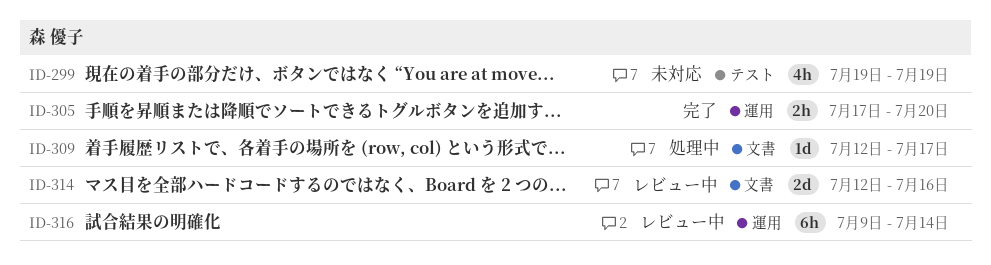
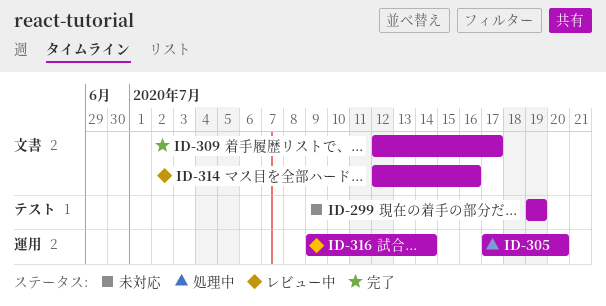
ID-305, status: 完了 -> 処理中
ID-309, status: 処理中 -> 完了

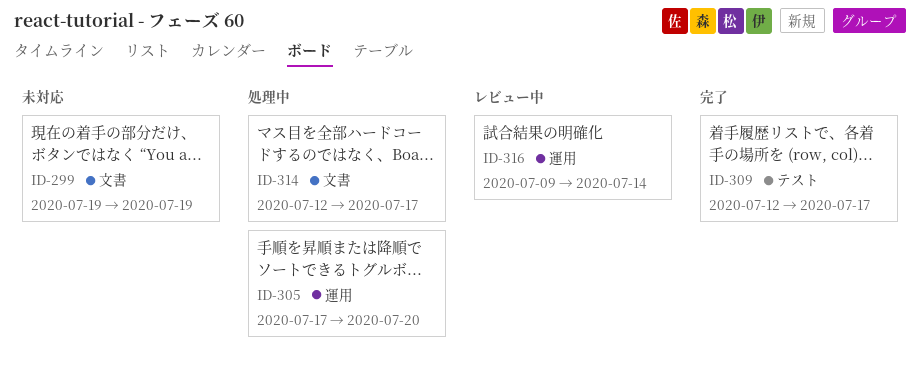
ID-299, label: テスト -> 文書
ID-309, label: 文書 -> テスト
ID-314, status: レビュー中 -> 処理中
ID-314, due: Jul 16 -> Jul 17

